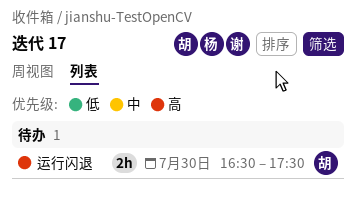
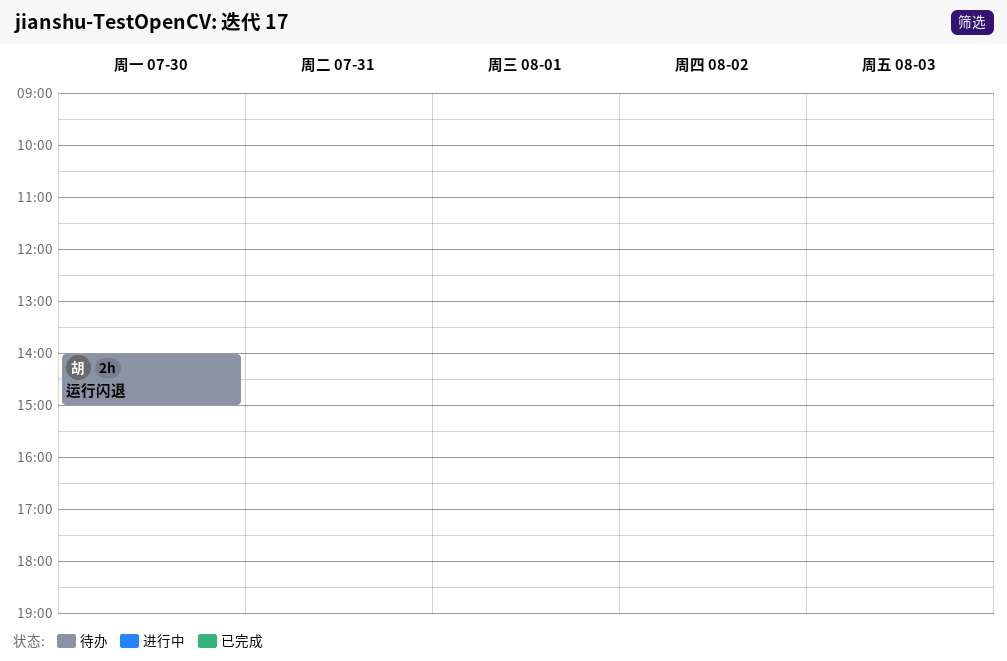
运行闪退, begins: 16:30 -> 14:00
运行闪退, ends: 17:30 -> 15:00

